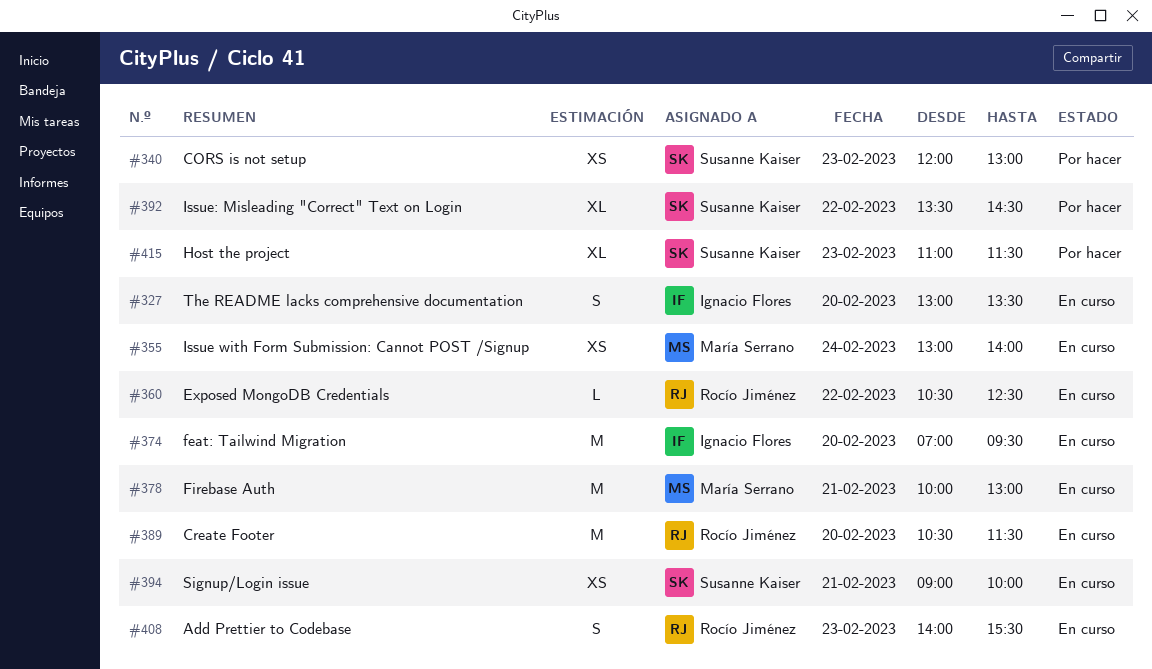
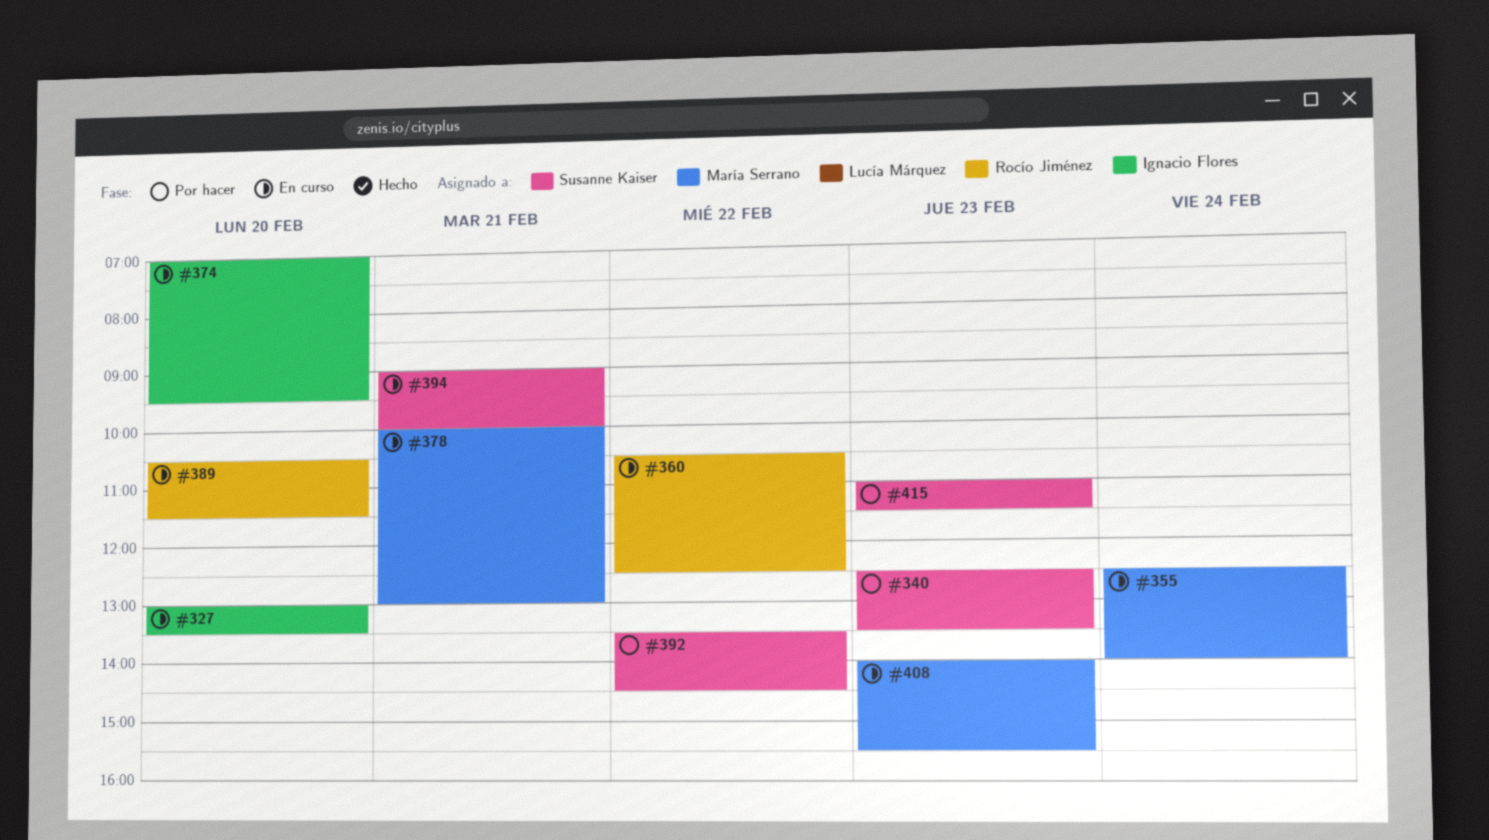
#340, begins: 12:00 -> 12:30
#340, ends: 13:00 -> 13:30
#355, begins: 13:00 -> 12:30
#408, owner: Rocío Jiménez -> María Serrano

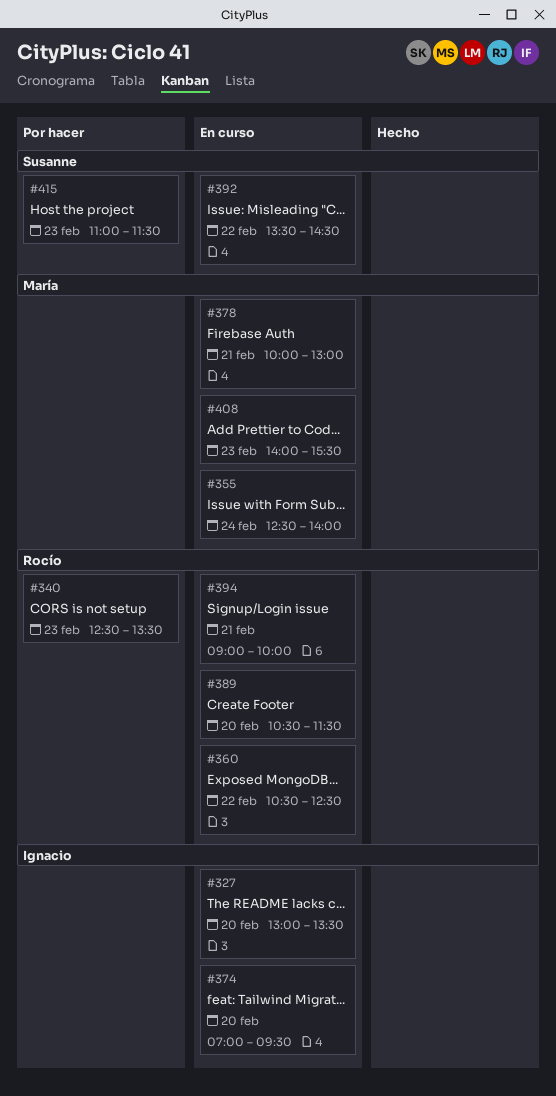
#340, owner: Susanne Kaiser -> Rocío Jiménez
#392, status: Por hacer -> En curso
#394, owner: Susanne Kaiser -> Rocío Jiménez

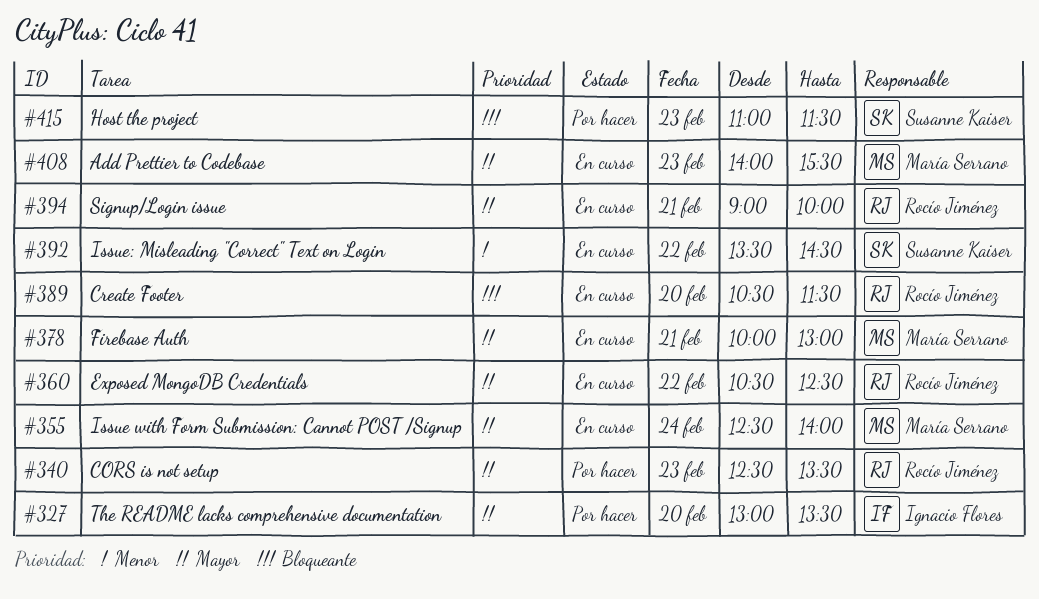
#327, status: En curso -> Por hacer
#374: present -> none

